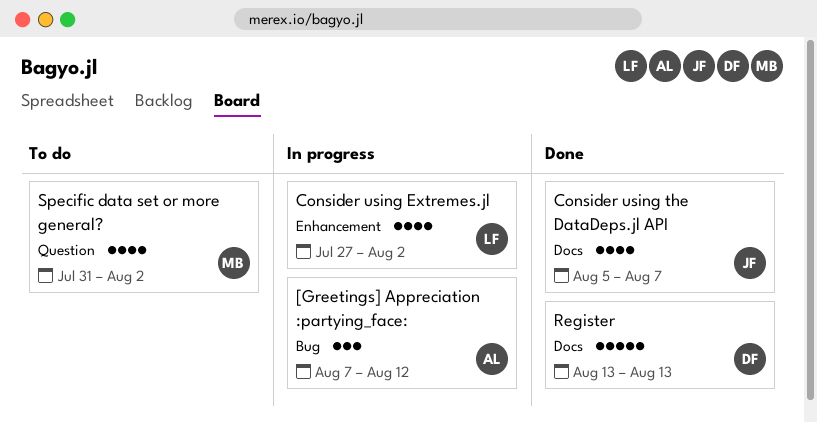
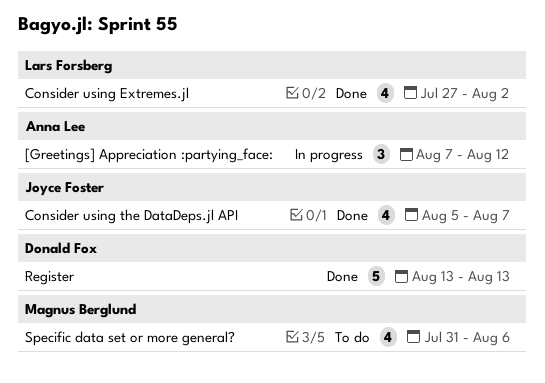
Consider using Extremes.jl, status: In progress -> Done
Specific data set or more general?, due: Aug 2 -> Aug 6

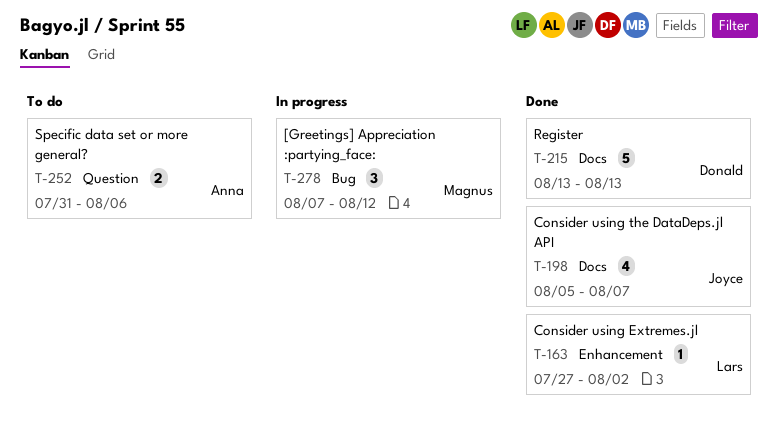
[Greetings] Appreciation :partying_face:, owner: Anna Lee -> Magnus Berglund
Consider using Extremes.jl, estimate: 4 -> 1
Specific data set or more general?, owner: Magnus Berglund -> Anna Lee
Specific data set or more general?, estimate: 4 -> 2

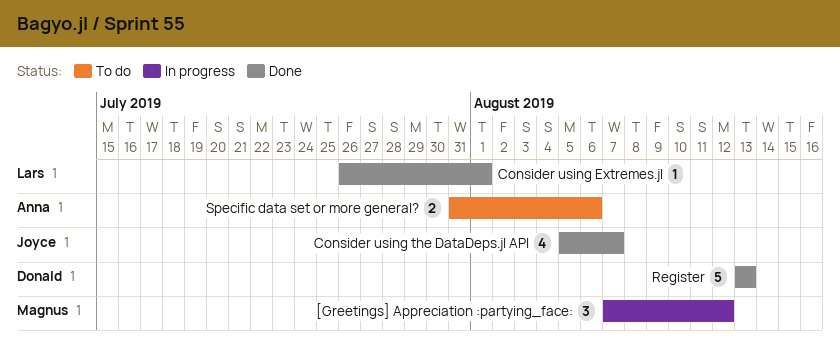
Consider using Extremes.jl, start: Jul 27 -> Jul 26
Consider using Extremes.jl, due: Aug 2 -> Aug 1

